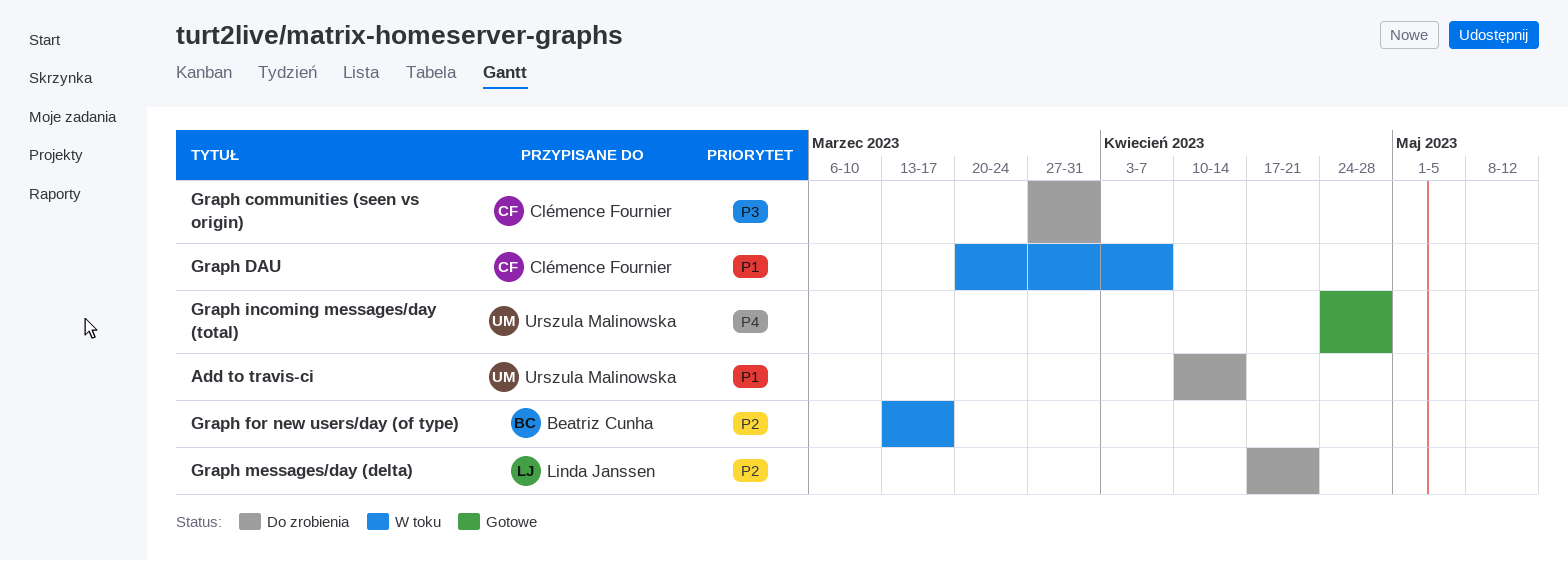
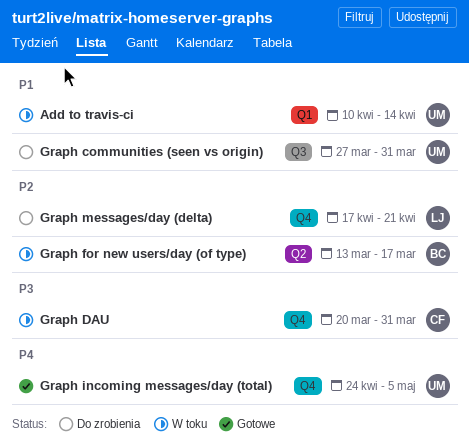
Add to travis-ci, status: Do zrobienia -> W toku
Graph communities (seen vs origin), owner: Clémence Fournier -> Urszula Malinowska
Graph communities (seen vs origin), priority: P3 -> P1
Graph DAU, priority: P1 -> P3
Graph DAU, due: Apr 7 -> Mar 31
Graph incoming messages/day (total), due: Apr 28 -> May 5

